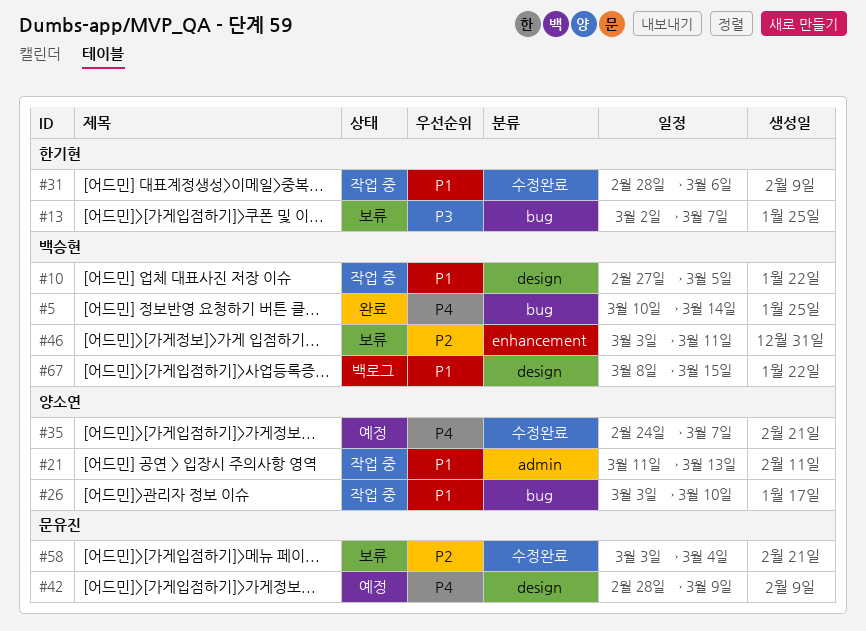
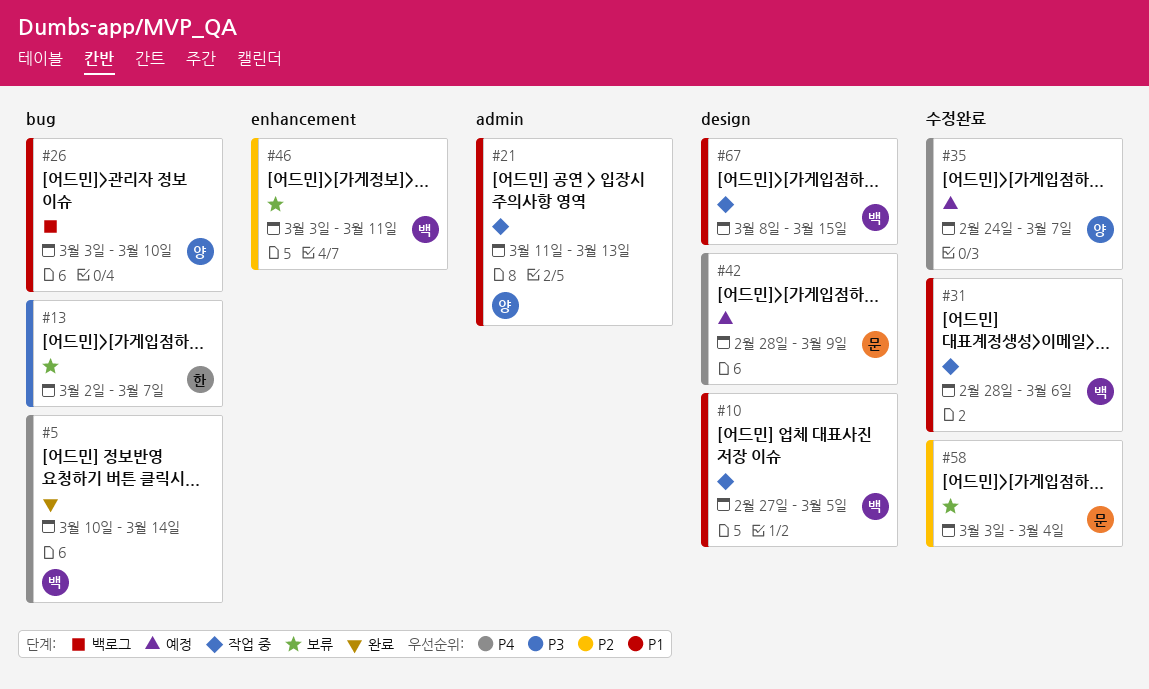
#26, status: 작업 중 -> 백로그
#31, owner: 한기현 -> 백승현
#67, status: 백로그 -> 작업 중

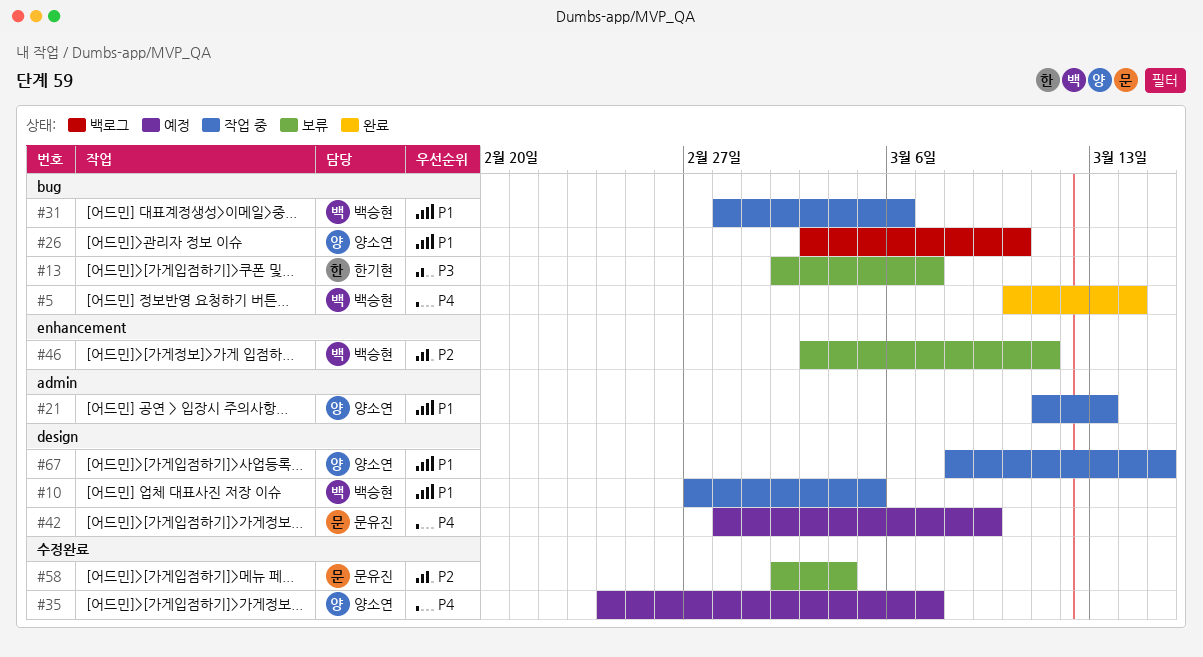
#31, label: 수정완료 -> bug
#58, start: Mar 3 -> Mar 2
#67, owner: 백승현 -> 양소연

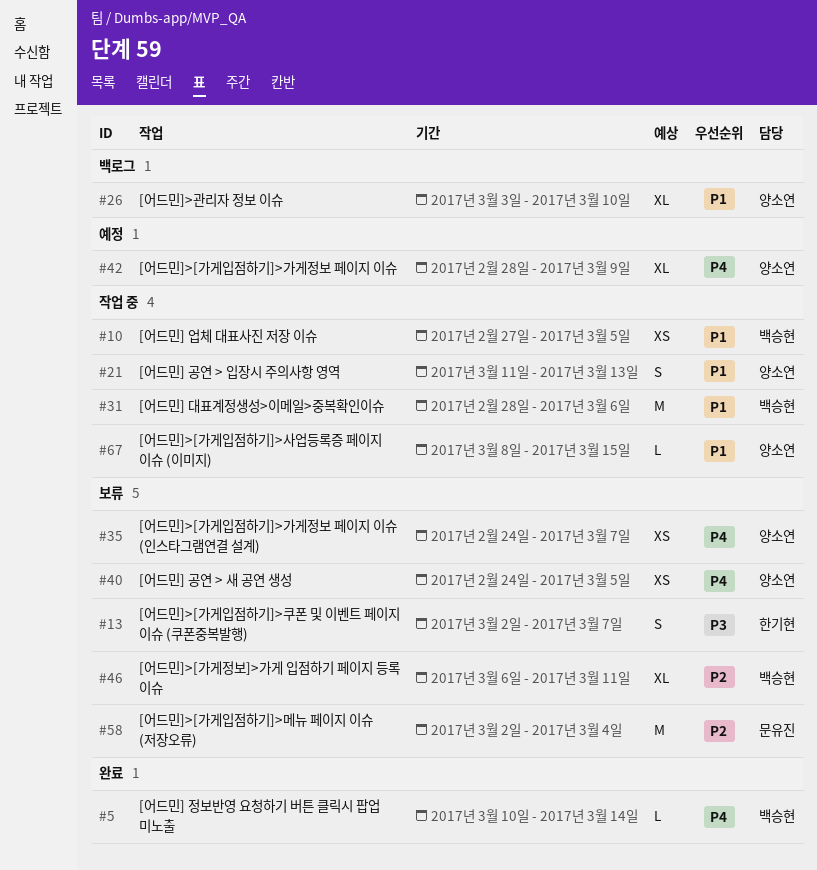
#35, status: 예정 -> 보류
#40: none -> present
#42, owner: 문유진 -> 양소연
#46, start: Mar 3 -> Mar 6

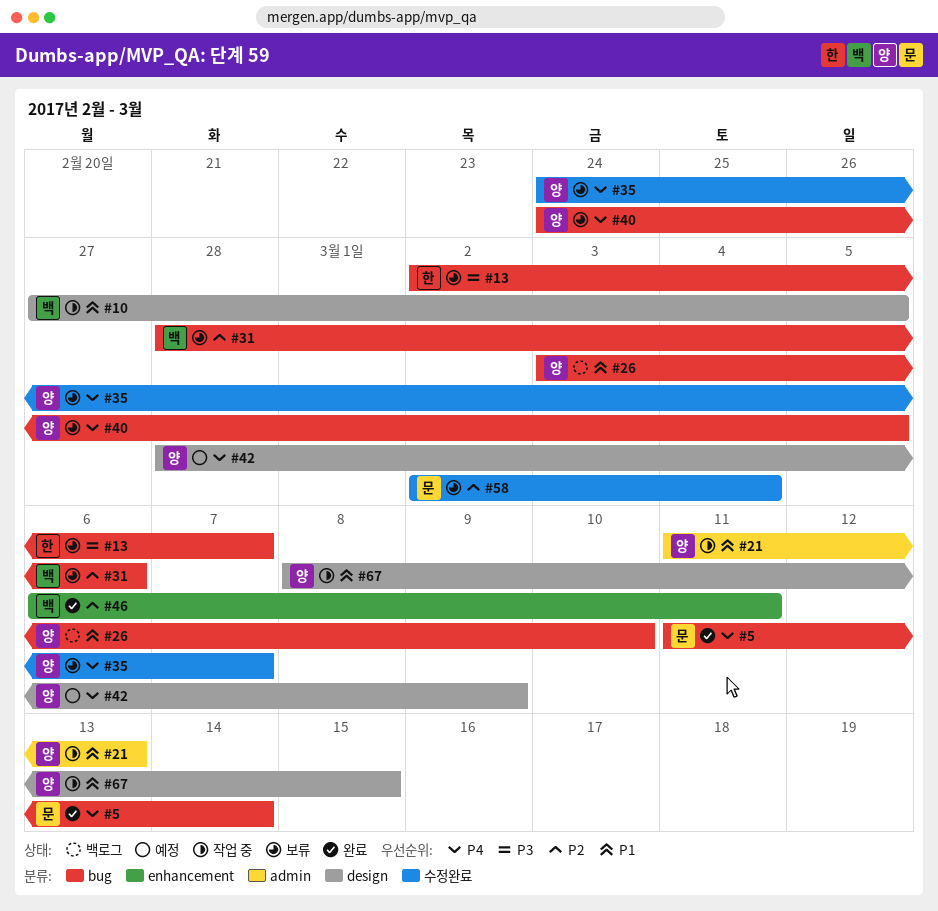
#5, owner: 백승현 -> 문유진
#5, start: Mar 10 -> Mar 11
#31, status: 작업 중 -> 보류
#31, priority: P1 -> P2
#46, status: 보류 -> 완료

